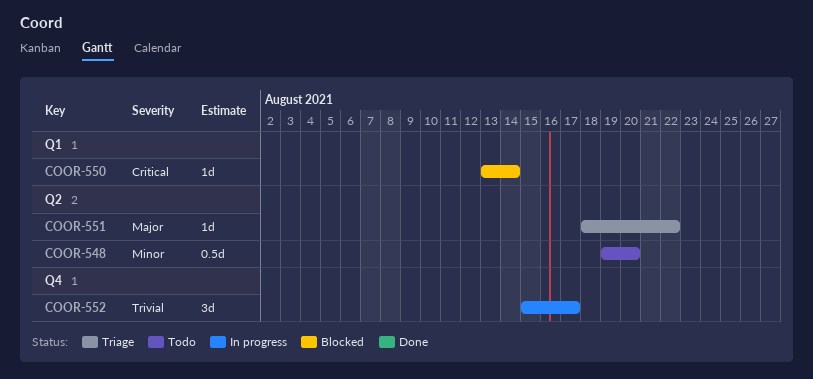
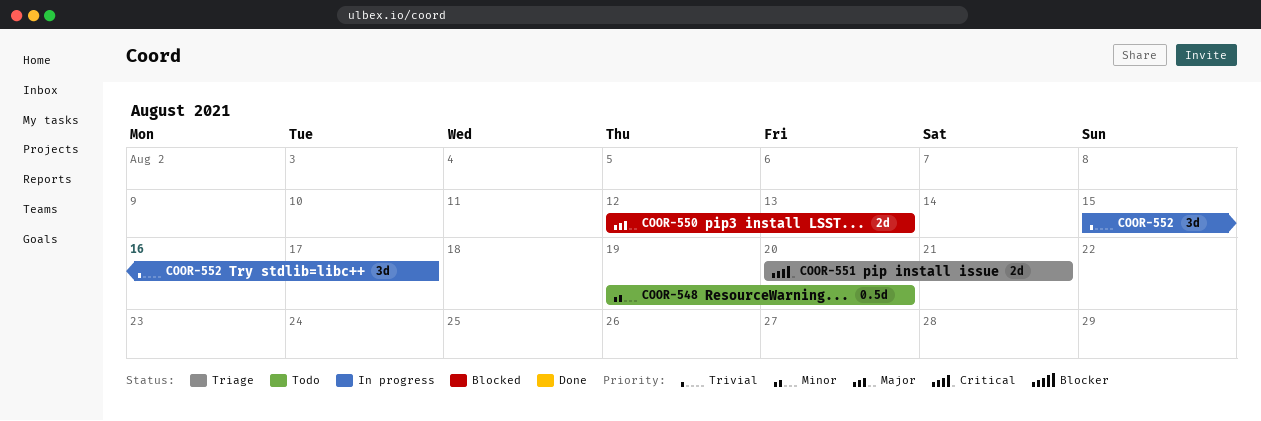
COOR-550, priority: Critical -> Major
COOR-550, estimate: 1d -> 2d
COOR-550, start: Aug 13 -> Aug 12
COOR-550, due: Aug 14 -> Aug 13
COOR-551, priority: Major -> Critical
COOR-551, estimate: 1d -> 2d
COOR-551, start: Aug 18 -> Aug 20
COOR-551, due: Aug 22 -> Aug 21

